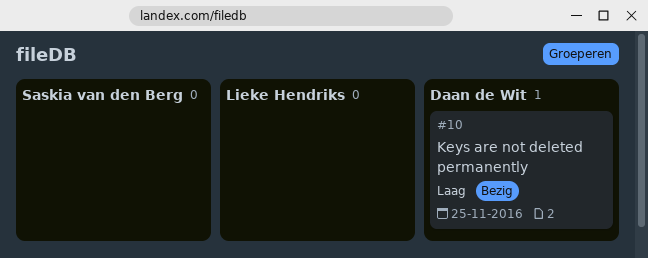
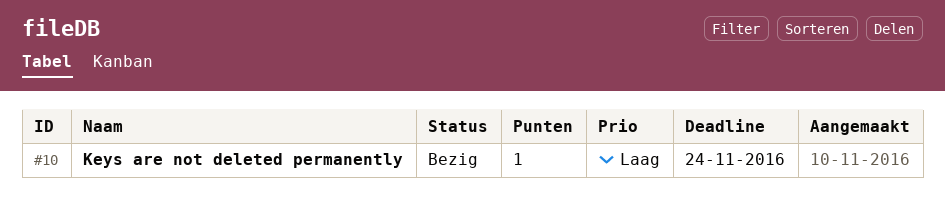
#10, due: Nov 25 -> Nov 24

